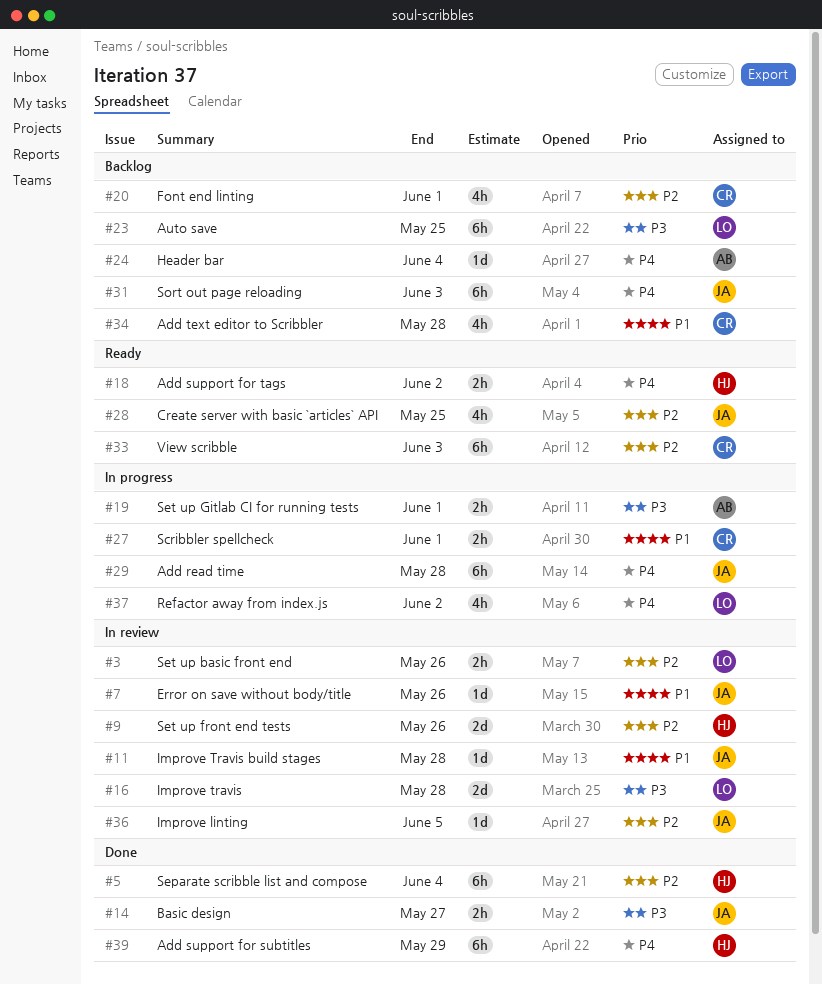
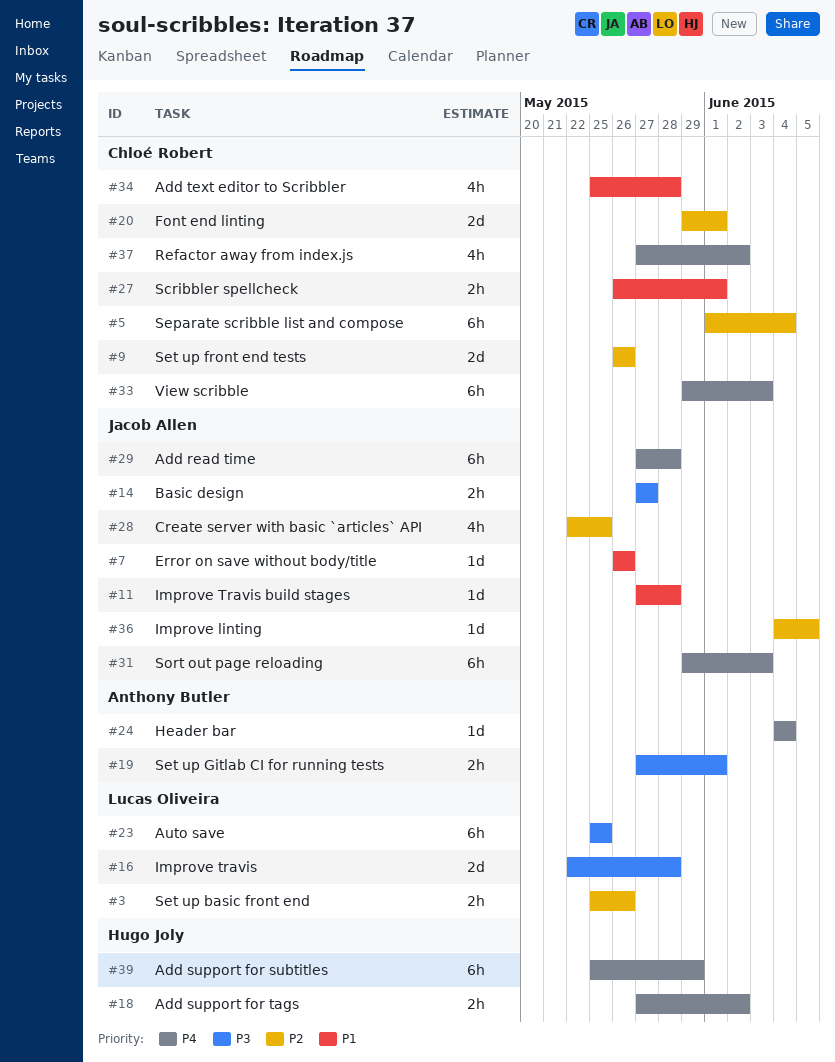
#5, owner: Hugo Joly -> Chloé Robert
#9, owner: Hugo Joly -> Chloé Robert
#20, estimate: 4h -> 2d
#33, priority: P2 -> P4
#37, owner: Lucas Oliveira -> Chloé Robert

